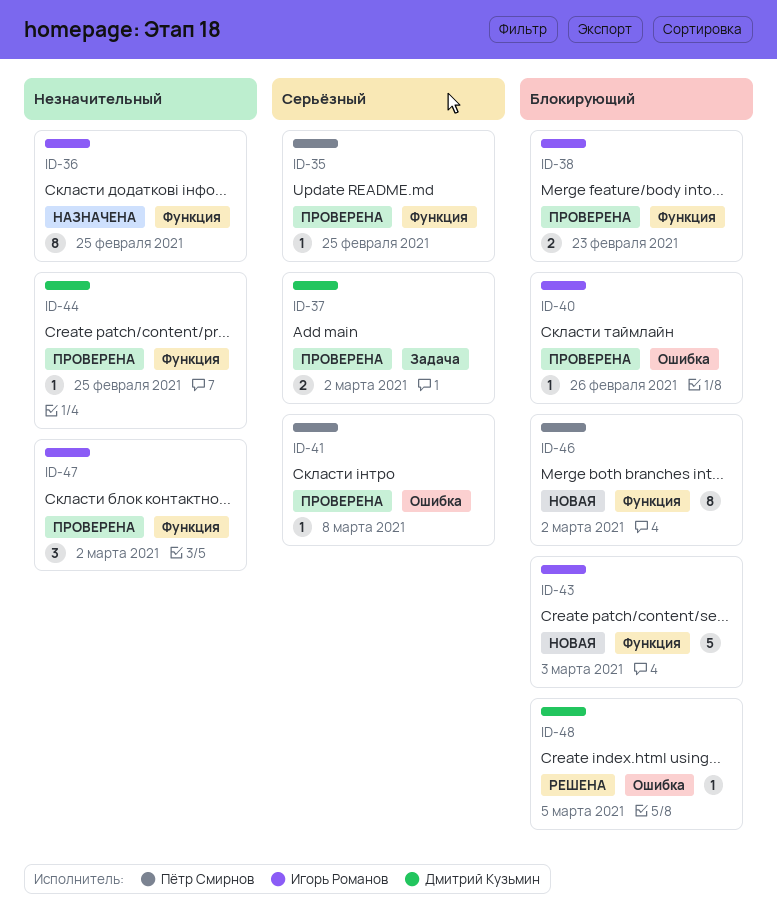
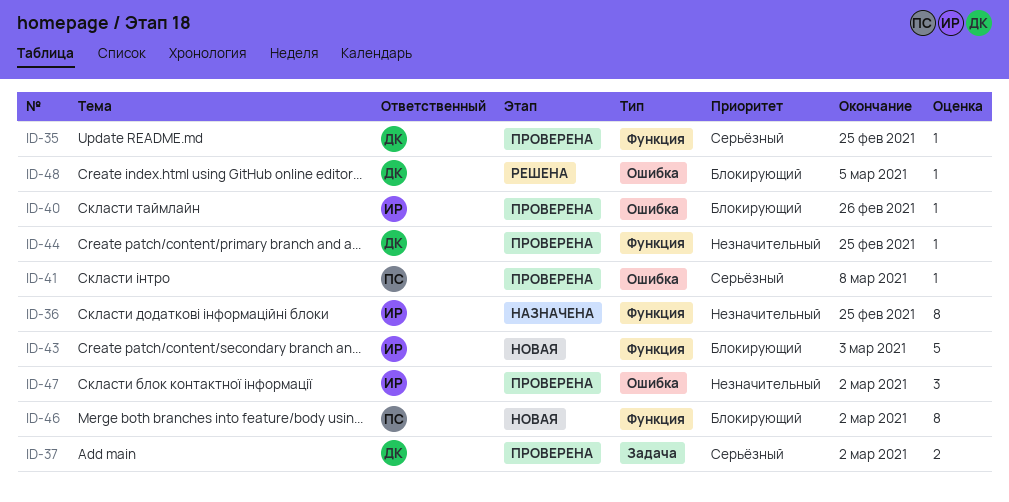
ID-35, owner: Пётр Смирнов -> Дмитрий Кузьмин
ID-38: present -> none
ID-47, label: Функция -> Ошибка

